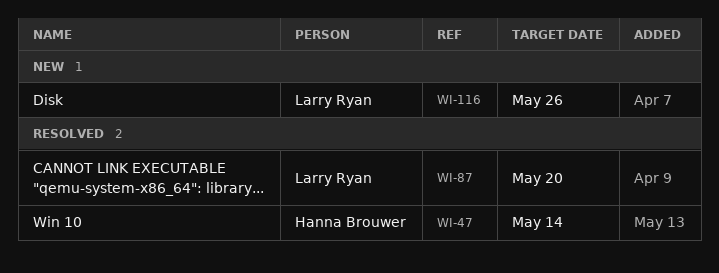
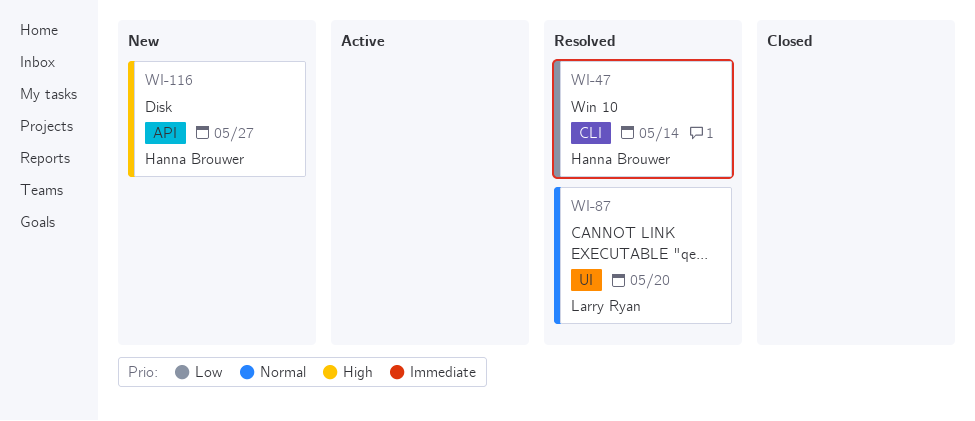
WI-116, owner: Larry Ryan -> Hanna Brouwer
WI-116, due: May 26 -> May 27

